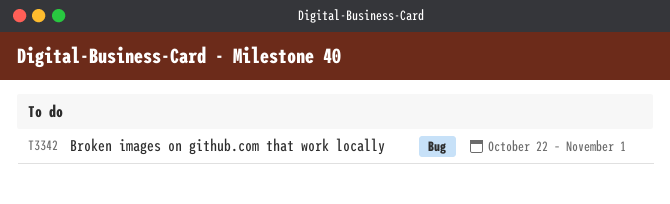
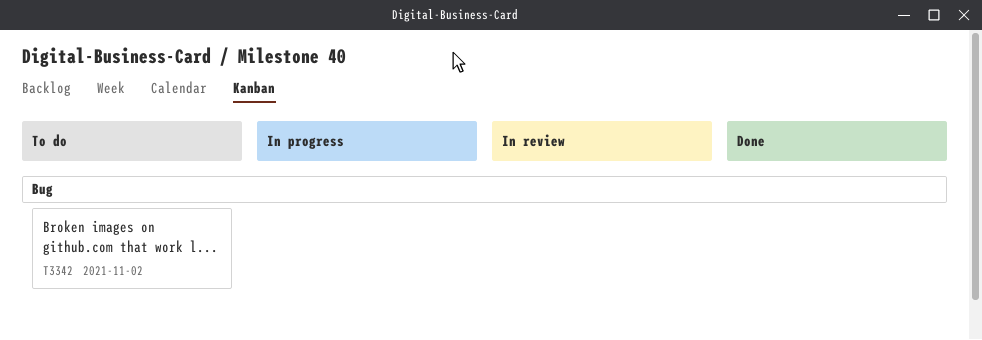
T3342, due: Nov 1 -> Nov 2

